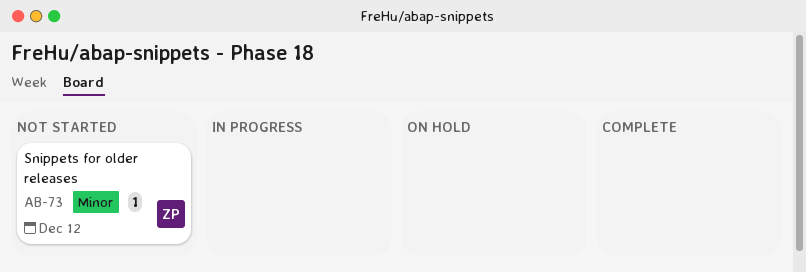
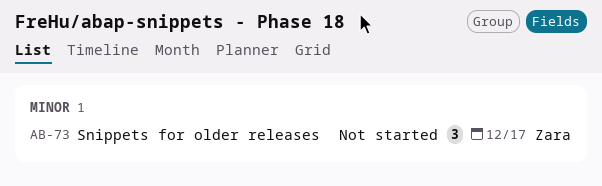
AB-73, estimate: 1 -> 3
AB-73, due: Dec 12 -> Dec 17

